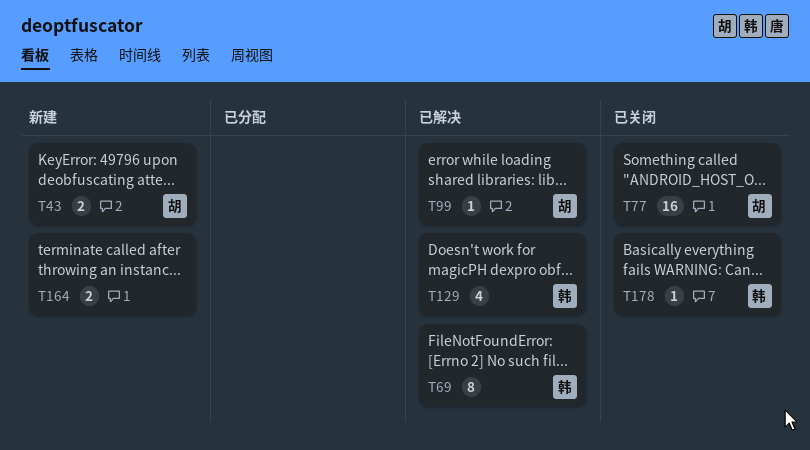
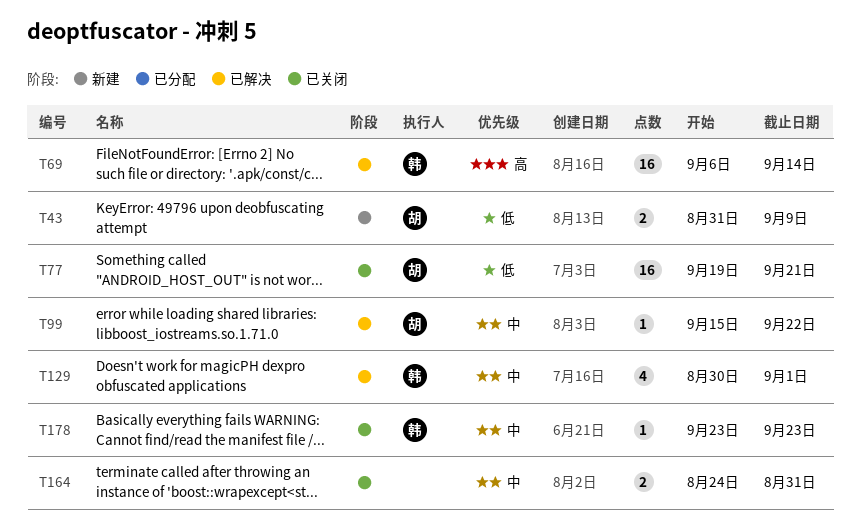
T69, estimate: 8 -> 16
T164, status: 新建 -> 已关闭

